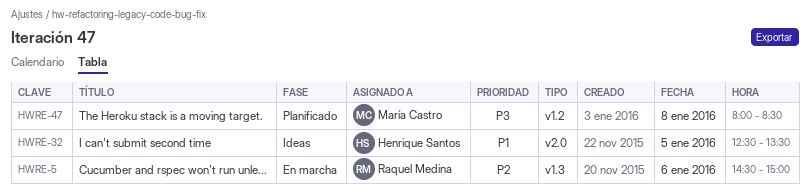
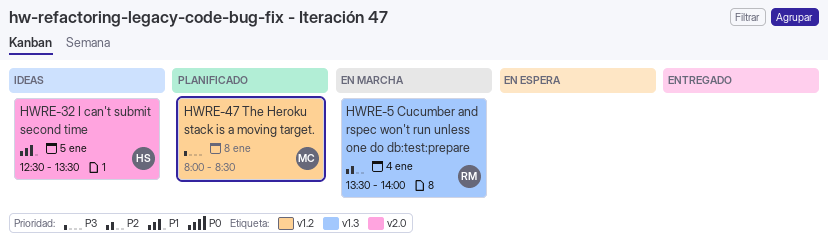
HWRE-5, day: Jan 6 -> Jan 4
HWRE-5, begins: 14:30 -> 13:30
HWRE-5, ends: 15:00 -> 14:00

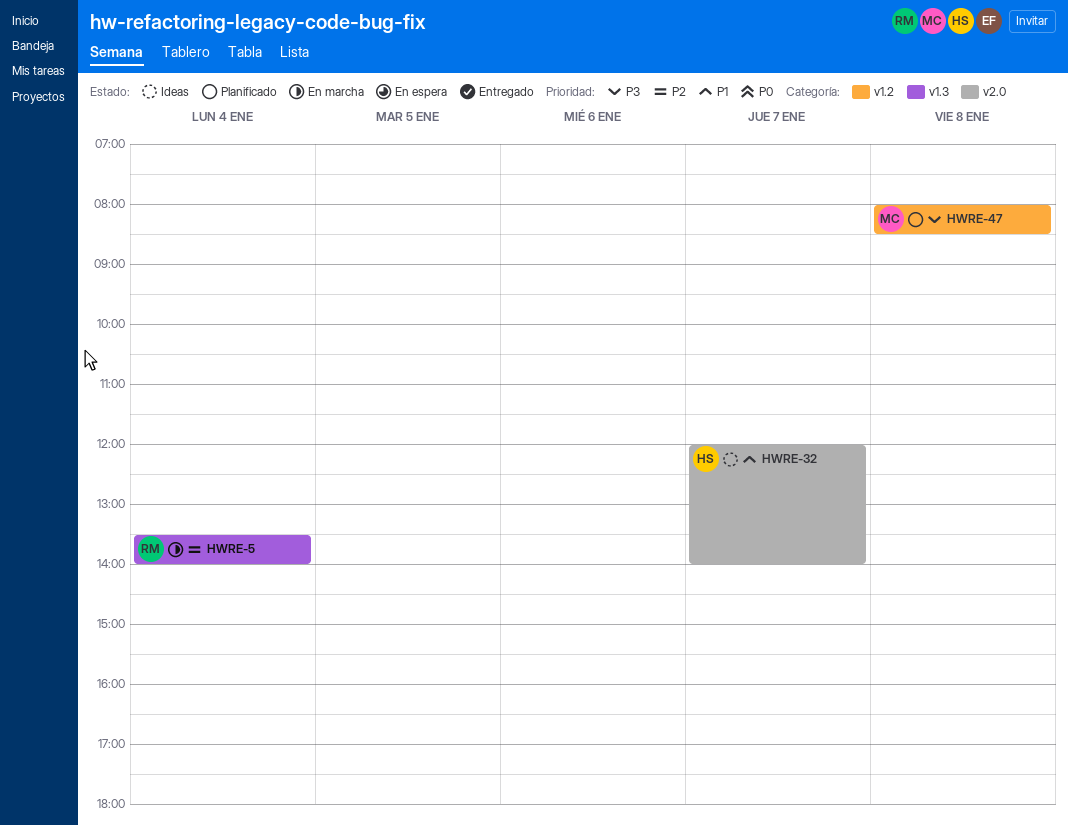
HWRE-32, day: Jan 5 -> Jan 7
HWRE-32, begins: 12:30 -> 12:00
HWRE-32, ends: 13:30 -> 14:00

